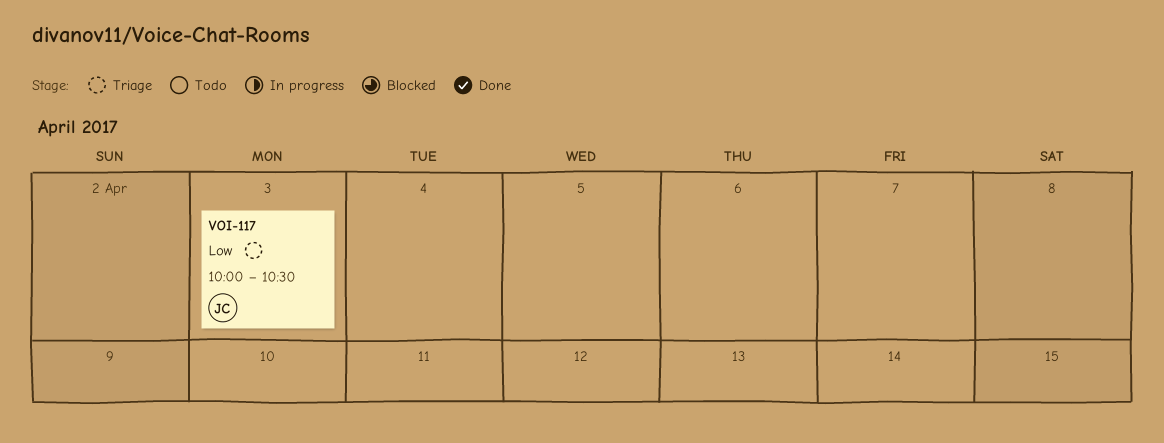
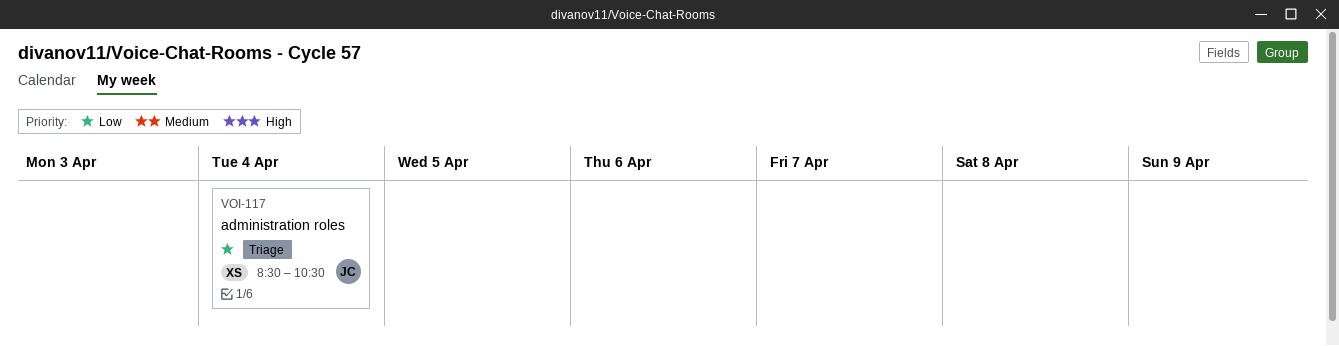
VOI-117, day: Apr 3 -> Apr 4
VOI-117, begins: 10:00 -> 08:30

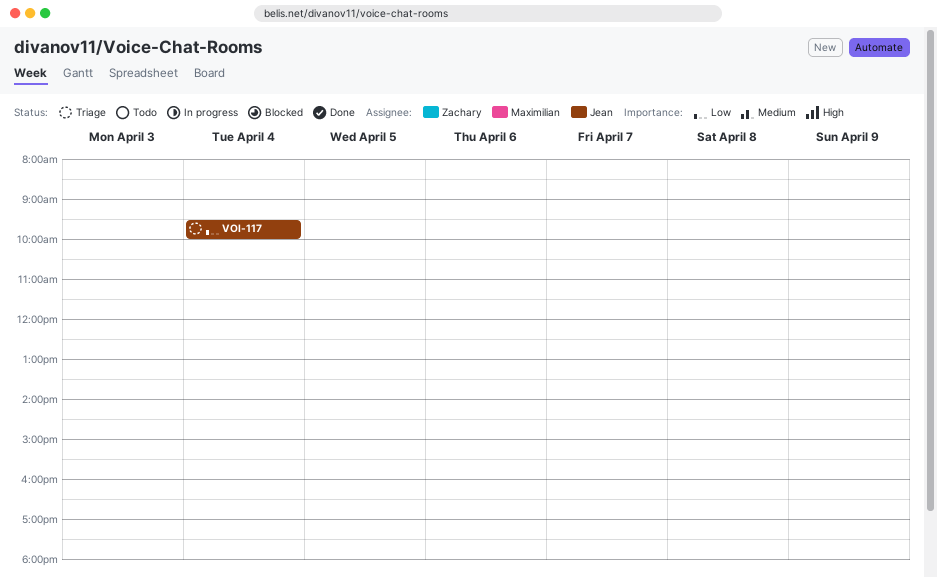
VOI-117, begins: 08:30 -> 09:30
VOI-117, ends: 10:30 -> 10:00

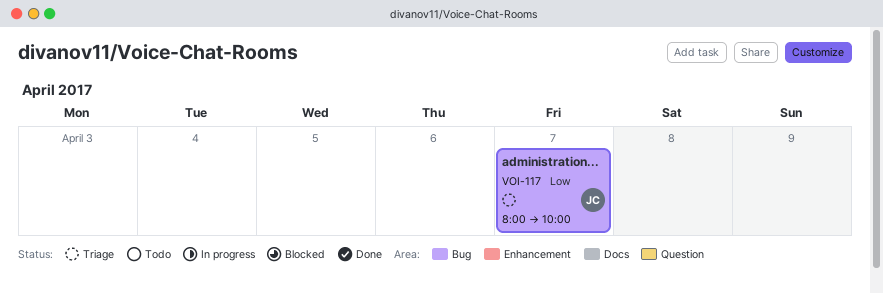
VOI-117, day: Apr 4 -> Apr 7
VOI-117, begins: 09:30 -> 08:00

